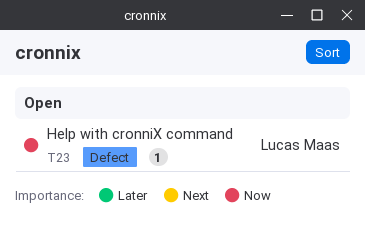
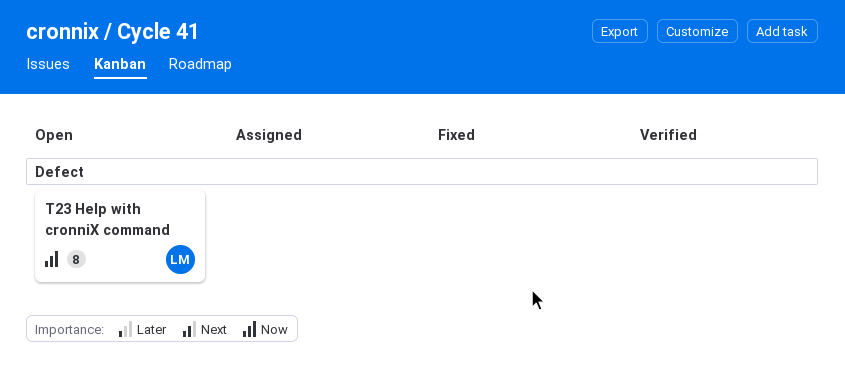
T23, estimate: 1 -> 8

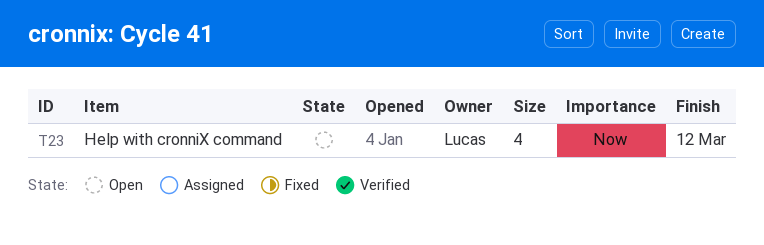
T23, estimate: 8 -> 4

